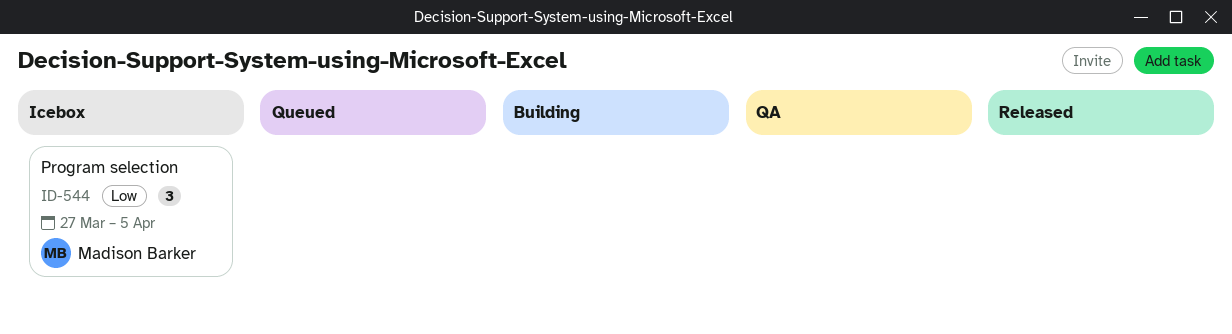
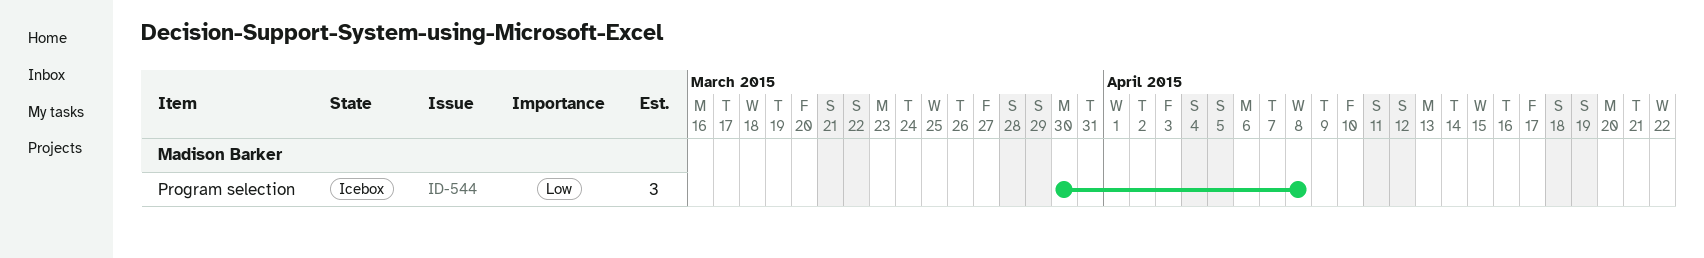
ID-544, start: Mar 27 -> Mar 30
ID-544, due: Apr 5 -> Apr 8

